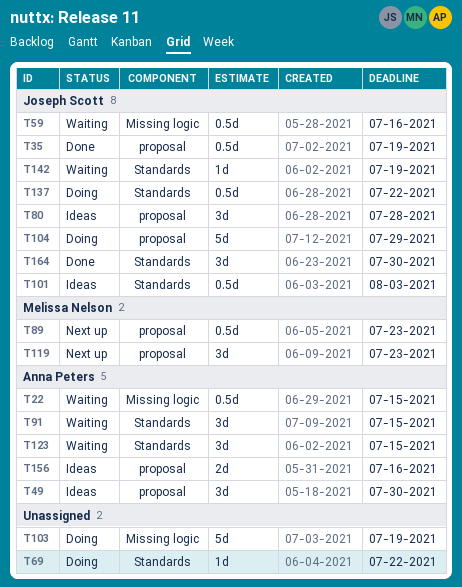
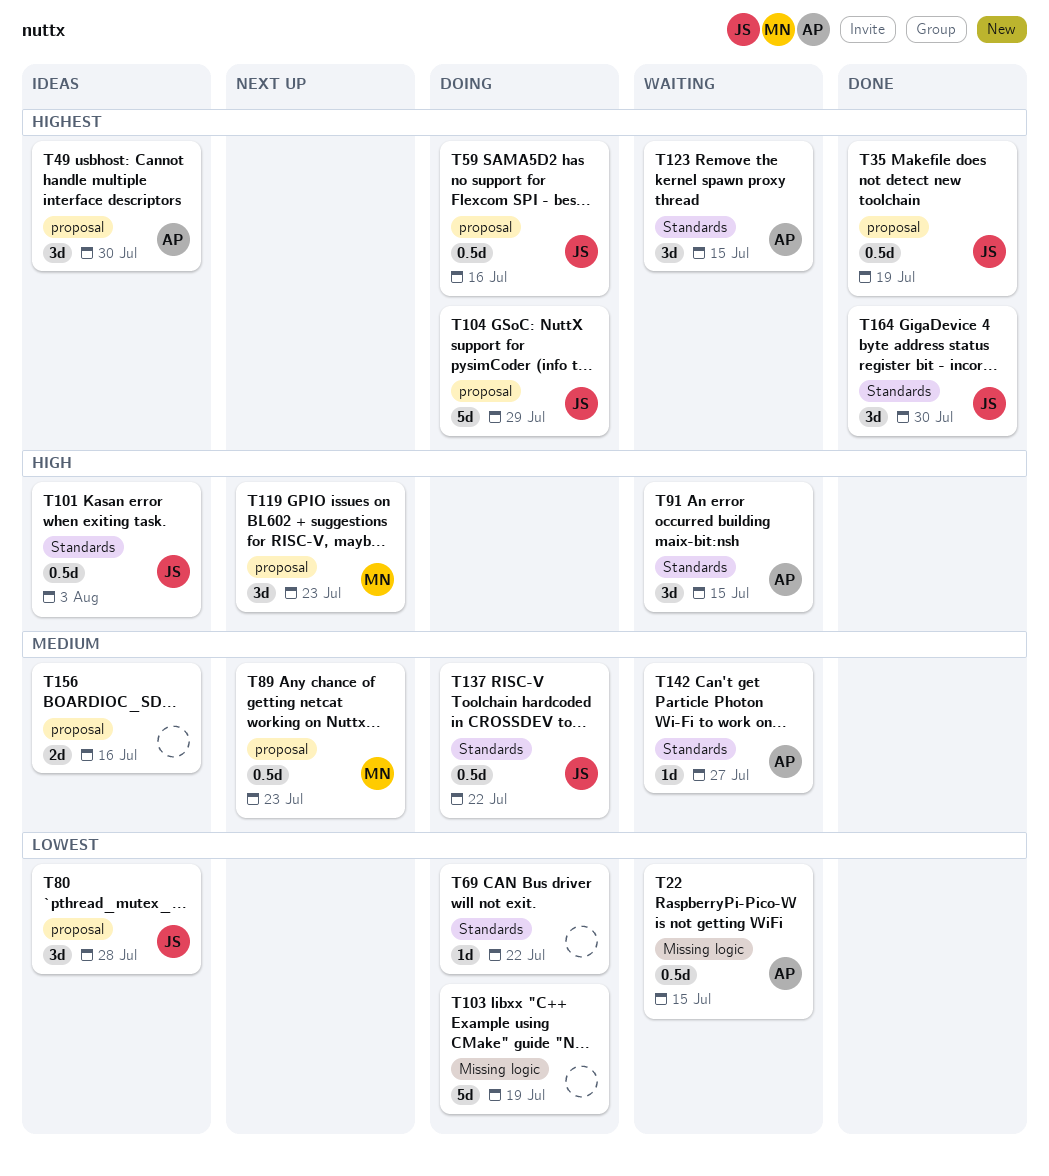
T59, status: Waiting -> Doing
T59, label: Missing logic -> proposal
T142, owner: Joseph Scott -> Anna Peters
T142, due: Jul 19 -> Jul 27
T156, owner: Anna Peters -> none

